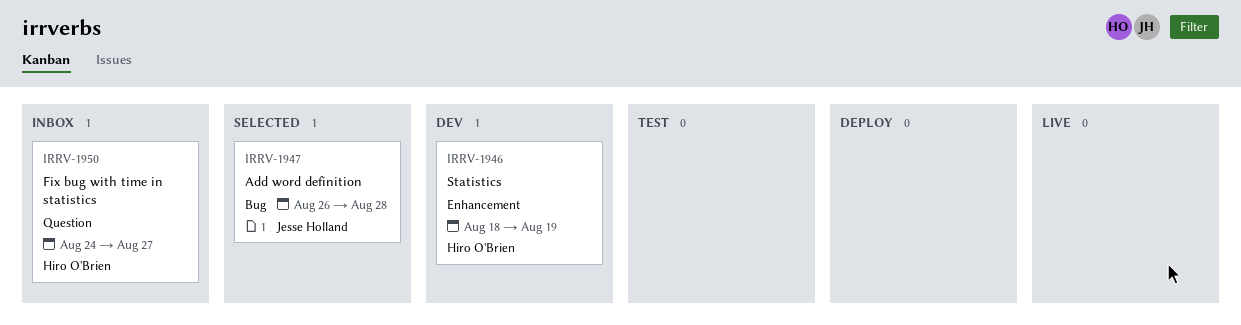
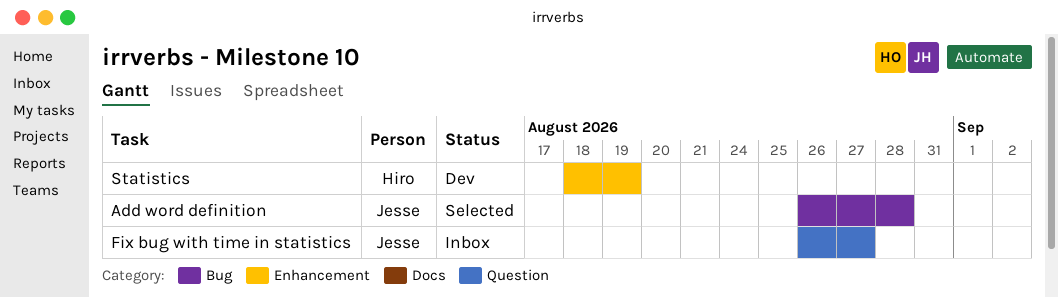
Fix bug with time in statistics, owner: Hiro O'Brien -> Jesse Holland
Fix bug with time in statistics, start: Aug 24 -> Aug 26

